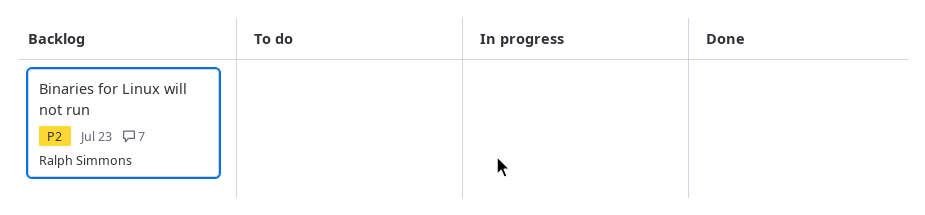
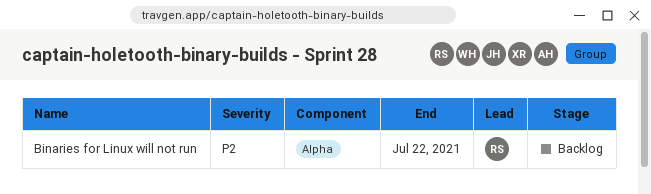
Binaries for Linux will not run, due: Jul 23 -> Jul 22

